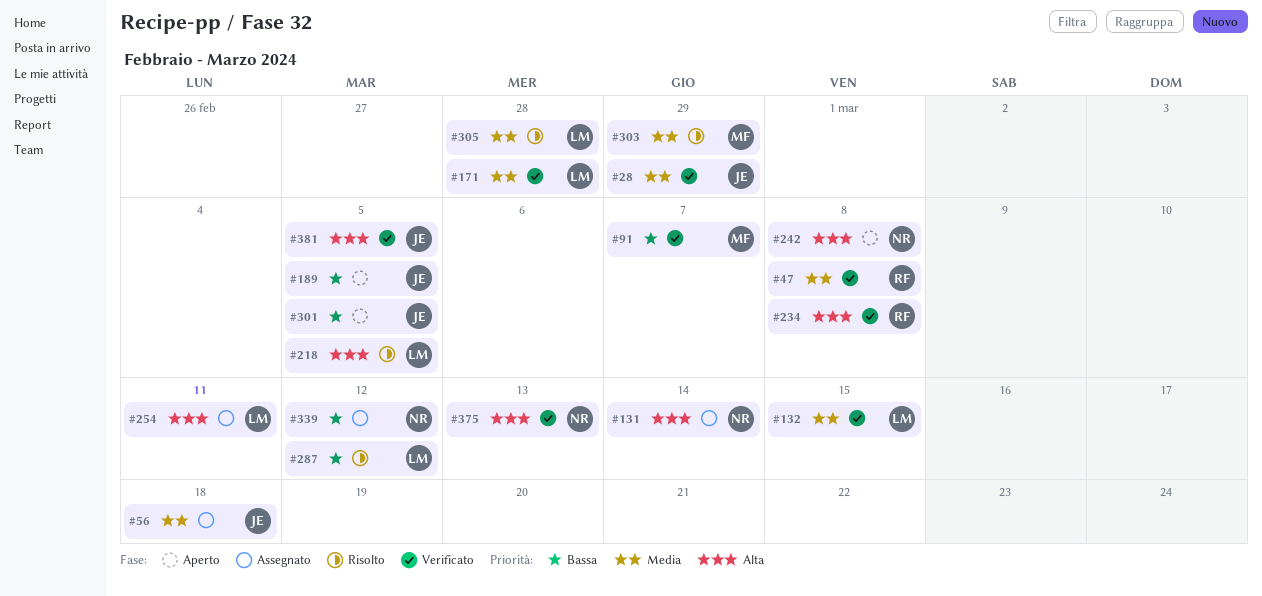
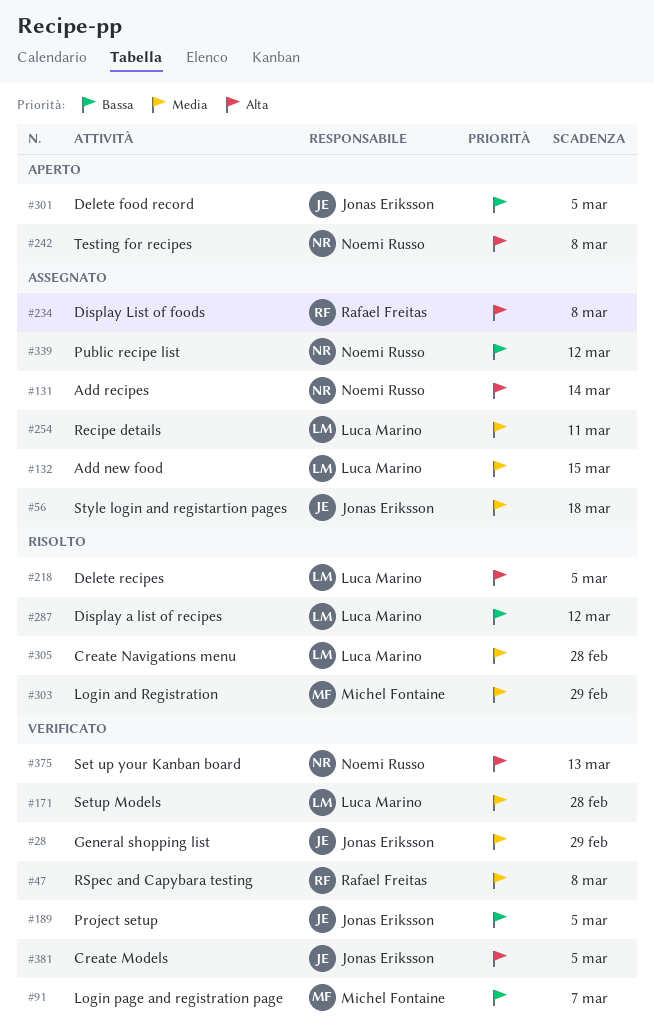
#132, status: Verificato -> Assegnato
#189, status: Aperto -> Verificato
#234, status: Verificato -> Assegnato
#254, priority: Alta -> Media

